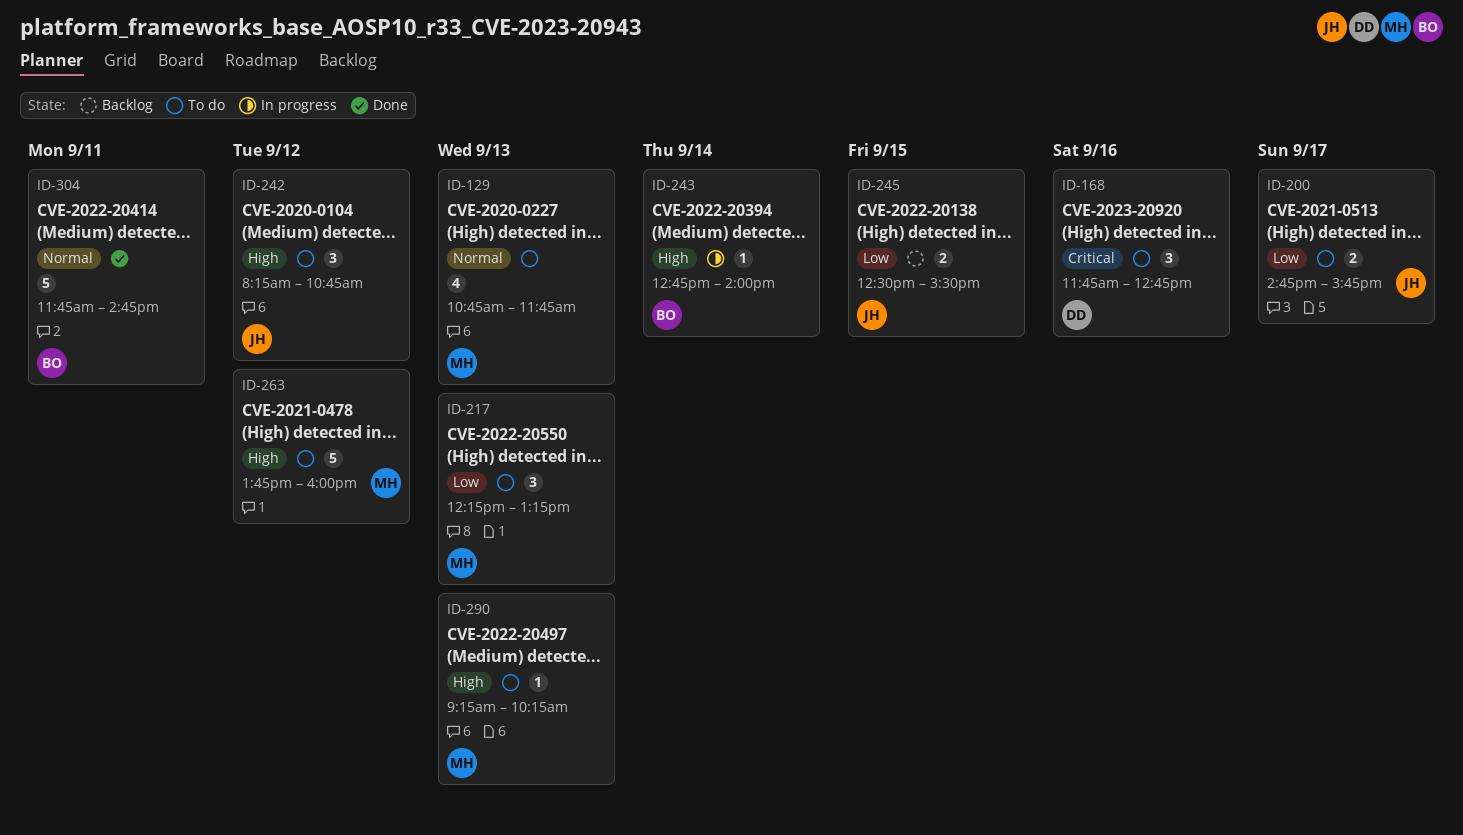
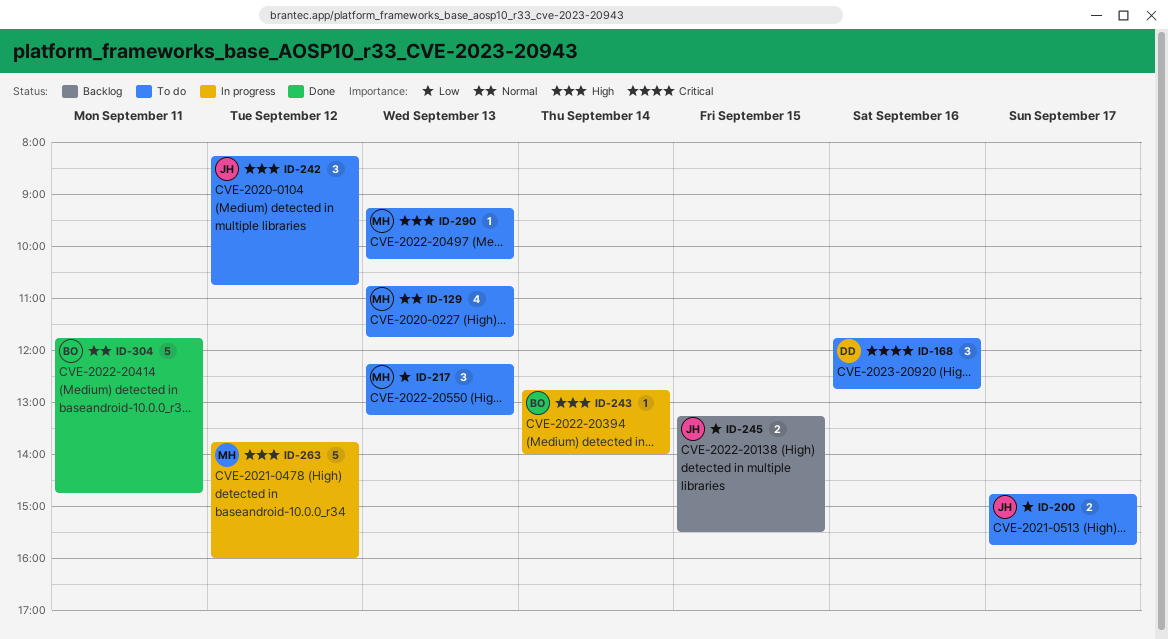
ID-245, begins: 12:30 -> 13:15
ID-263, status: To do -> In progress

